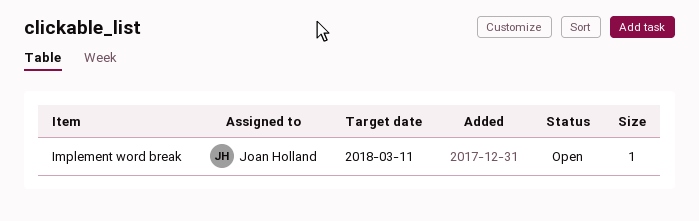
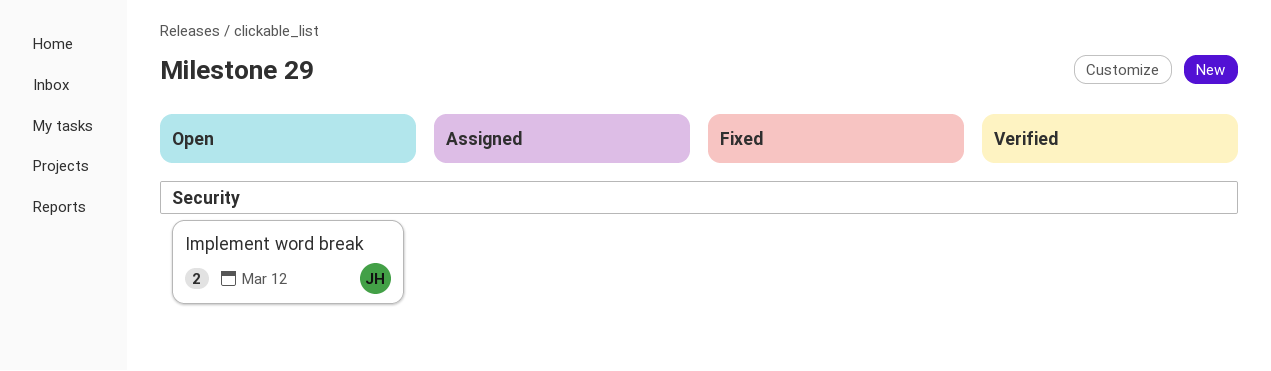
Implement word break, estimate: 1 -> 2
Implement word break, due: Mar 11 -> Mar 12

